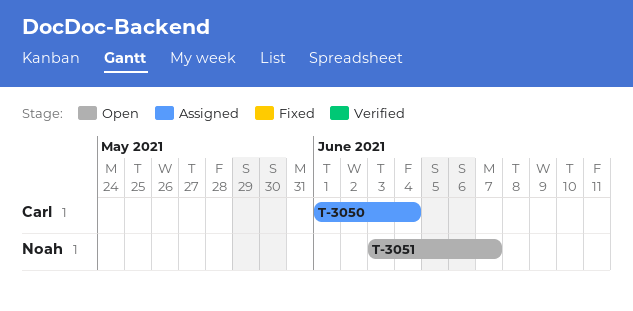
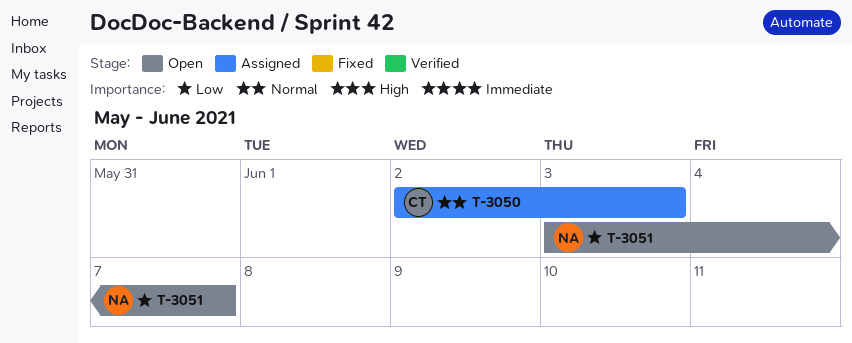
T-3050, start: Jun 1 -> Jun 2
T-3050, due: Jun 4 -> Jun 3

